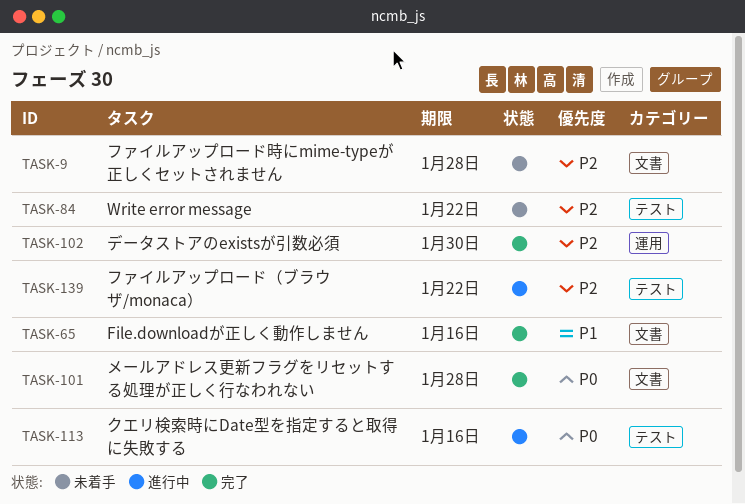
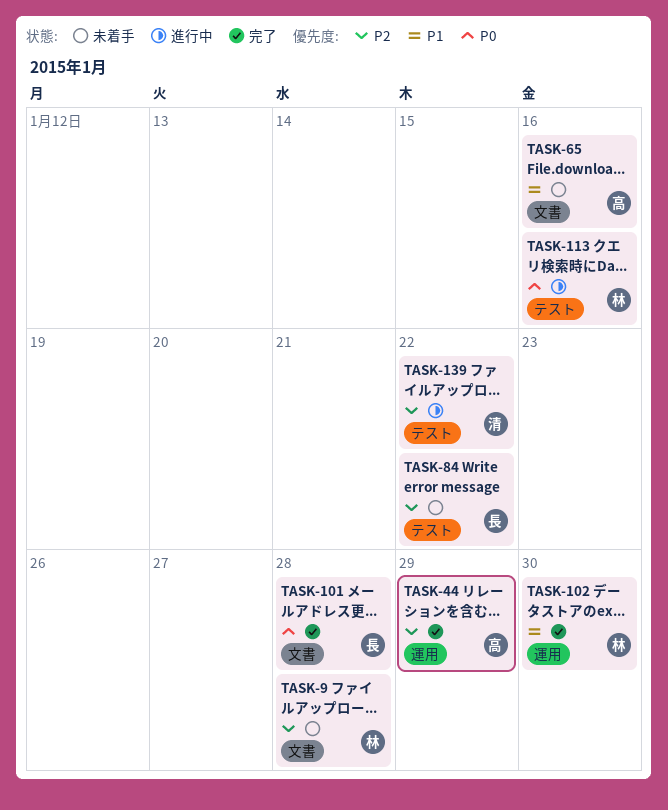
TASK-44: none -> present
TASK-65, status: 完了 -> 未着手
TASK-102, priority: P2 -> P1

